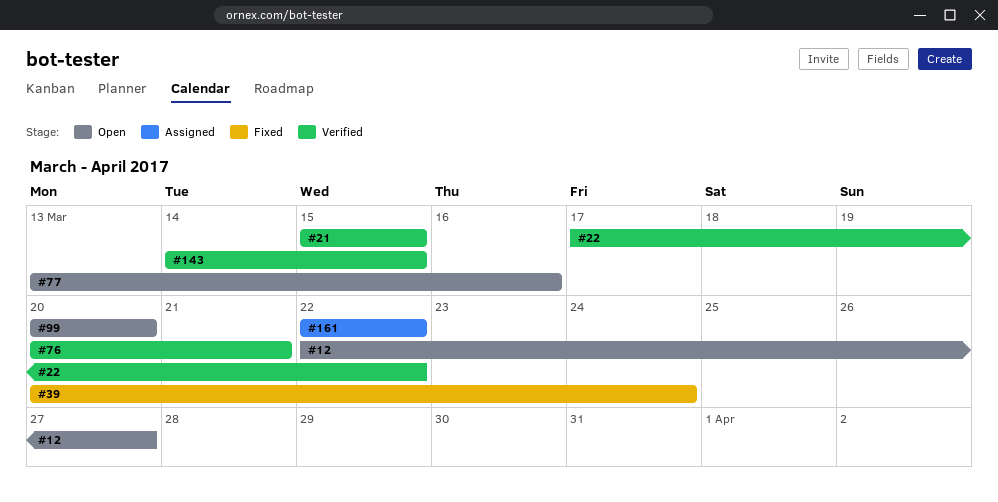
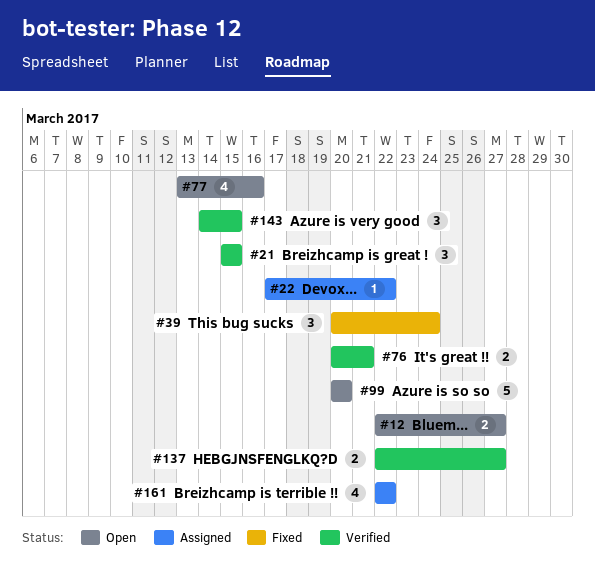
#22, status: Verified -> Assigned
#137: none -> present

